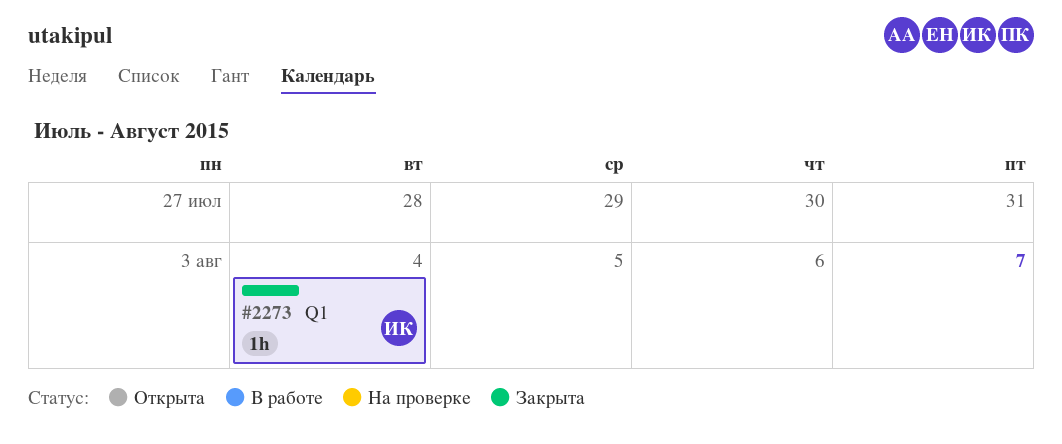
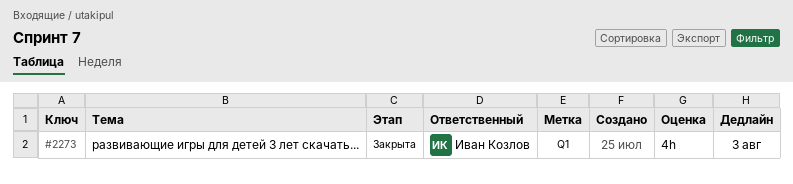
#2273, estimate: 1h -> 4h
#2273, due: Aug 4 -> Aug 3

